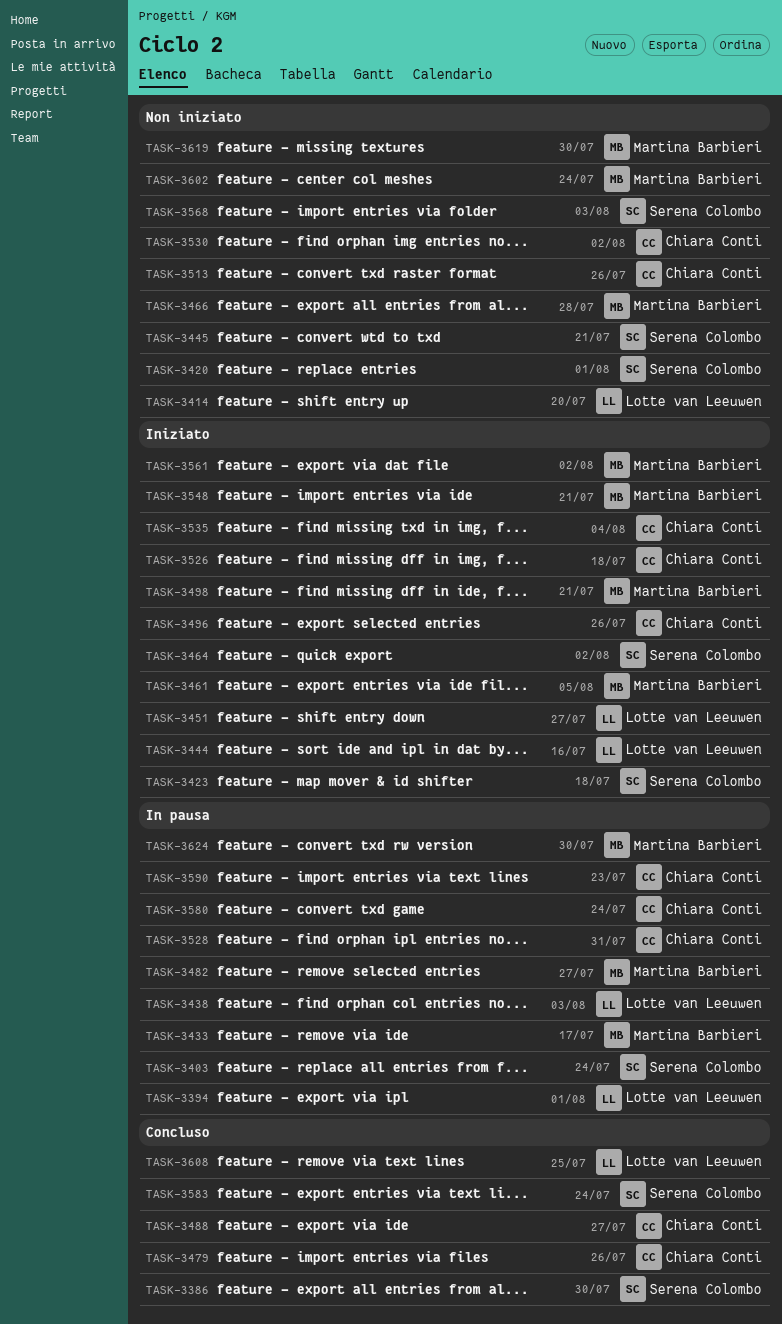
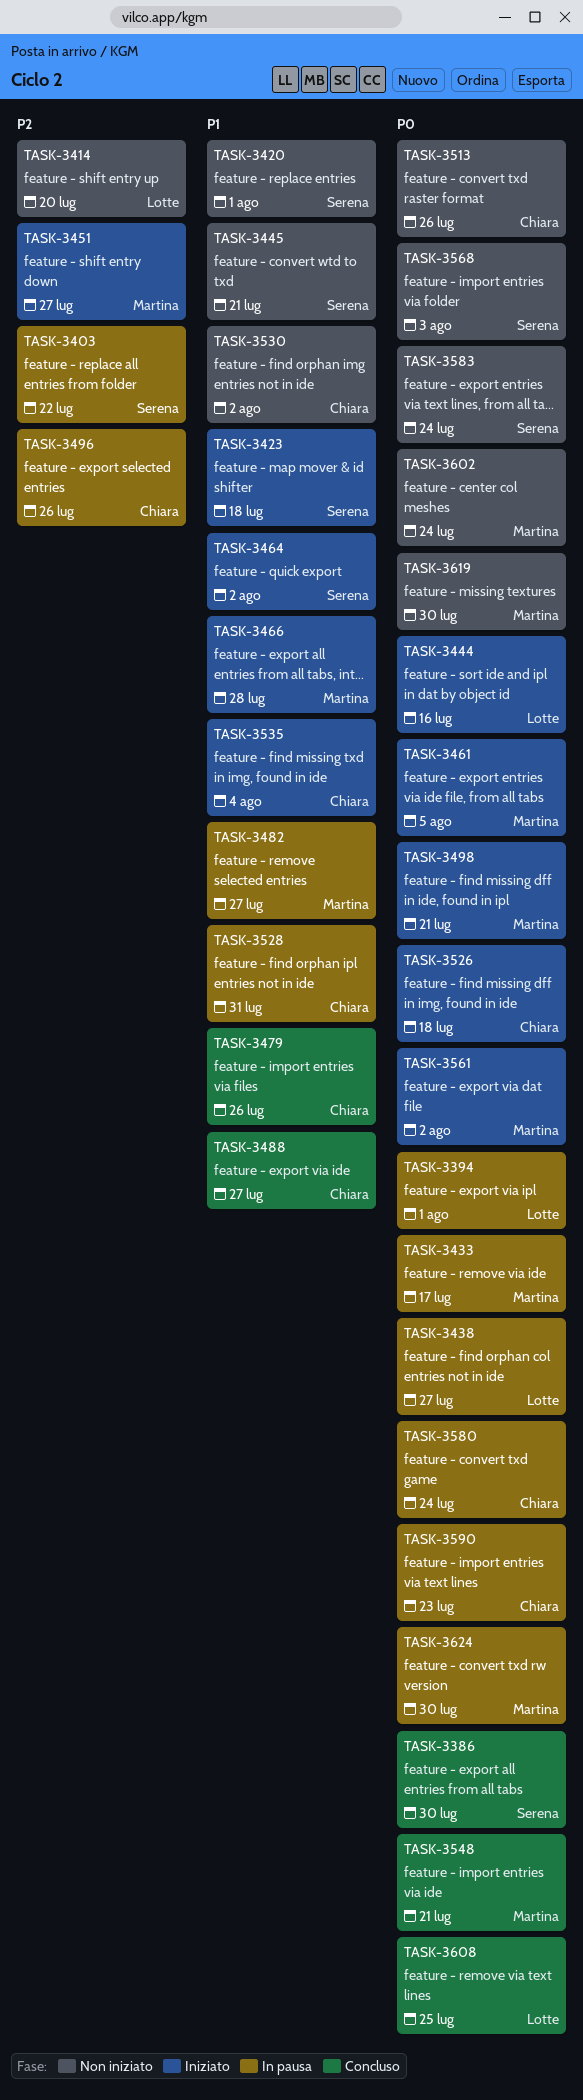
TASK-3403, due: Jul 24 -> Jul 22
TASK-3438, due: Aug 3 -> Jul 27
TASK-3451, owner: Lotte van Leeuwen -> Martina Barbieri
TASK-3466, status: Non iniziato -> Iniziato
TASK-3496, status: Iniziato -> In pausa
TASK-3548, status: Iniziato -> Concluso
TASK-3583, status: Concluso -> Non iniziato

